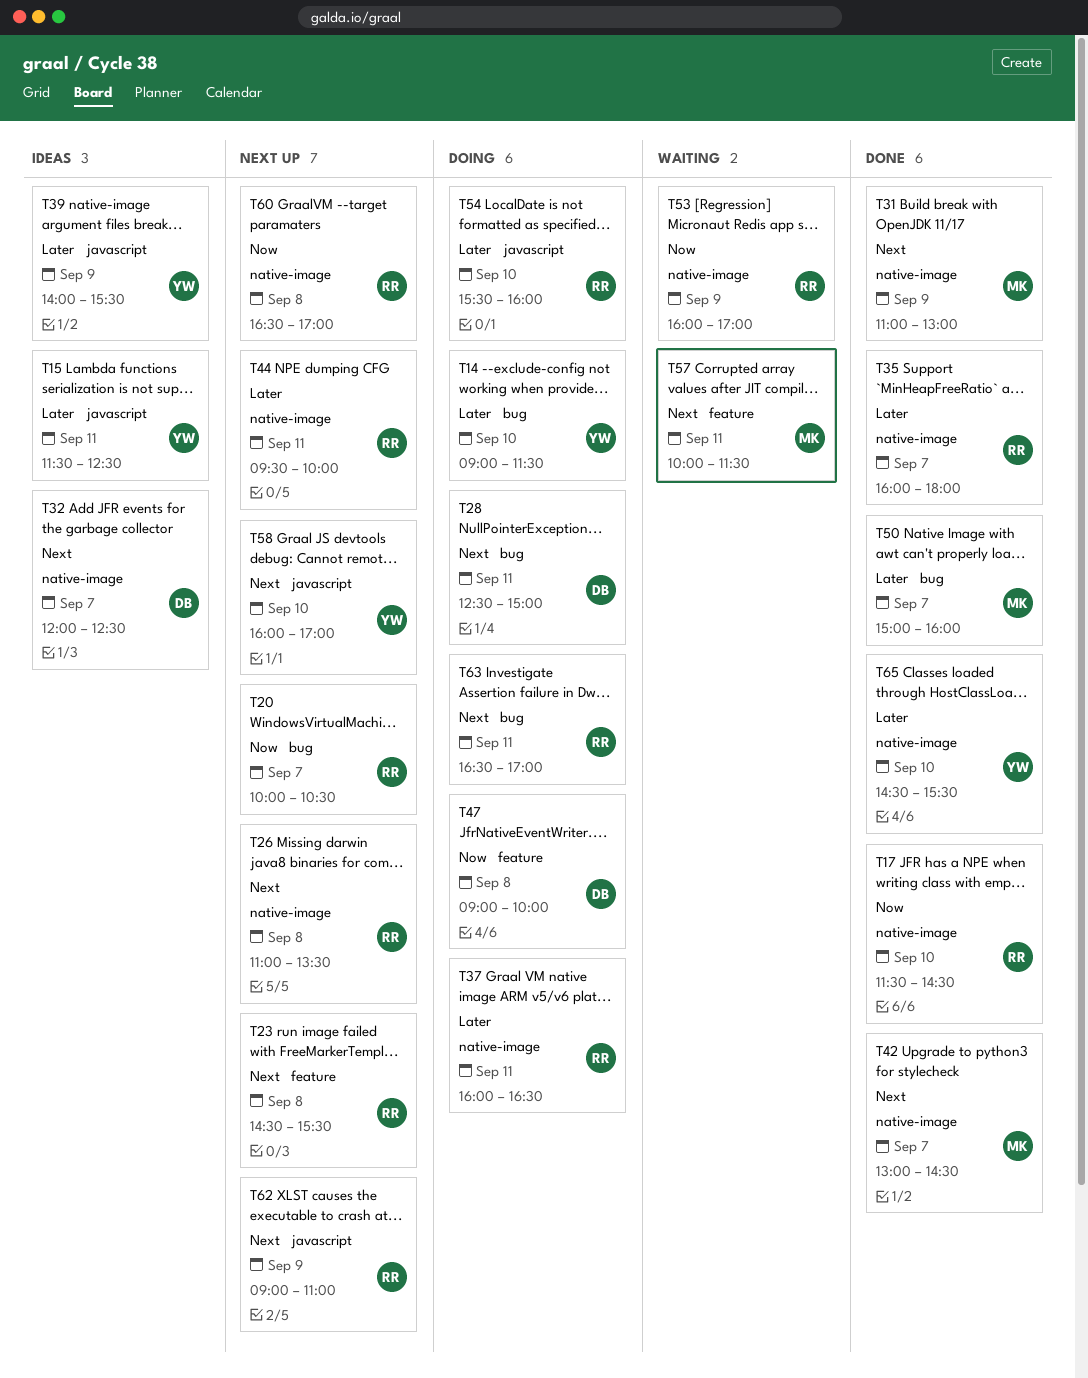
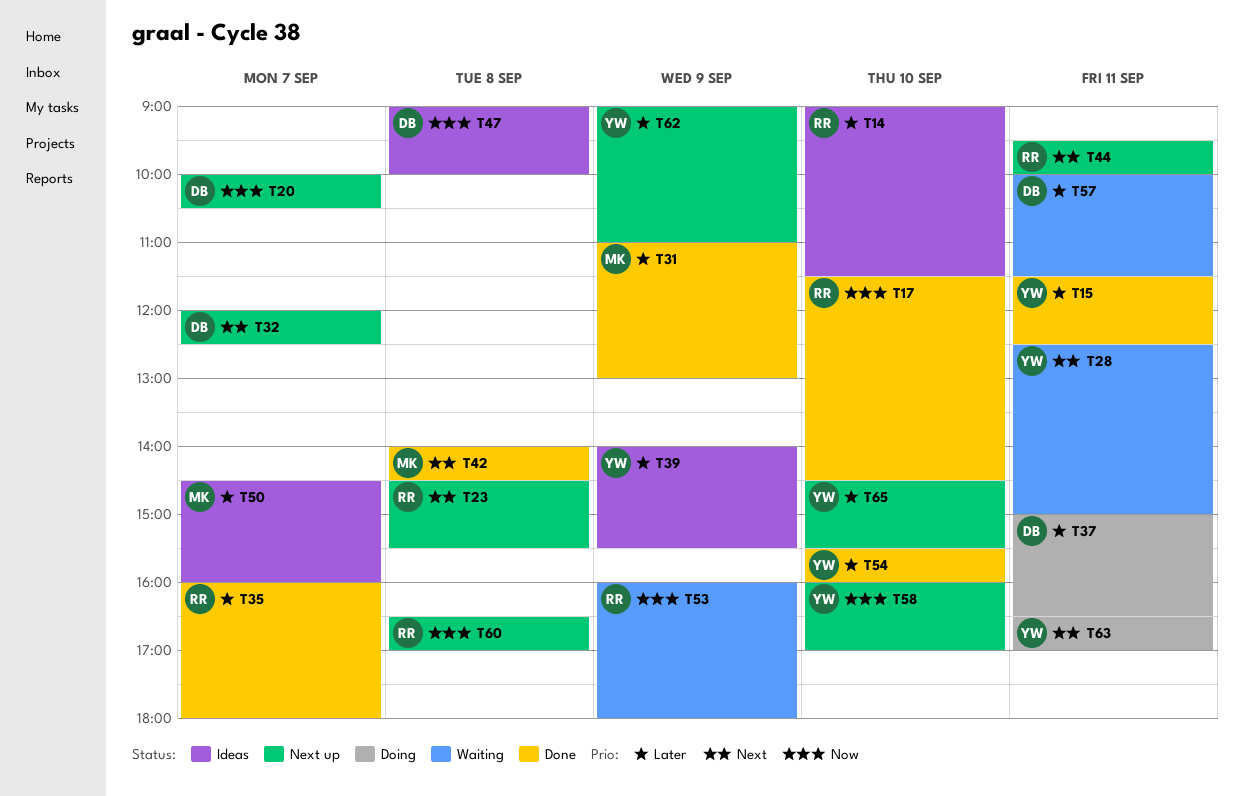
T14, status: Doing -> Ideas
T14, owner: YW -> RR
T15, status: Ideas -> Done
T20, owner: RR -> DB
T26: present -> none
T28, status: Doing -> Waiting
T28, owner: DB -> YW
T31, priority: Next -> Later
T32, status: Ideas -> Next up
T37, owner: RR -> DB
T37, begins: 16:00 -> 15:00
T42, day: Sep 7 -> Sep 8
T42, begins: 13:00 -> 14:00
T44, priority: Later -> Next
T47, status: Doing -> Ideas
T50, status: Done -> Ideas
T50, begins: 15:00 -> 14:30
T53, ends: 17:00 -> 18:00
T54, status: Doing -> Done
T54, owner: RR -> YW
T57, owner: MK -> DB
T57, priority: Next -> Later
T58, priority: Next -> Now
T62, owner: RR -> YW
T62, priority: Next -> Later
T63, owner: RR -> YW
T65, status: Done -> Next up

